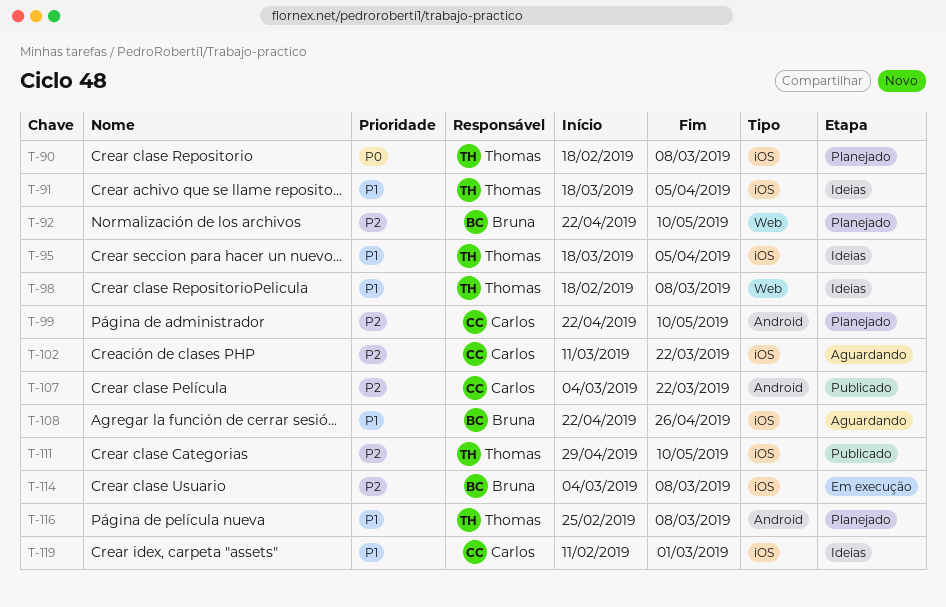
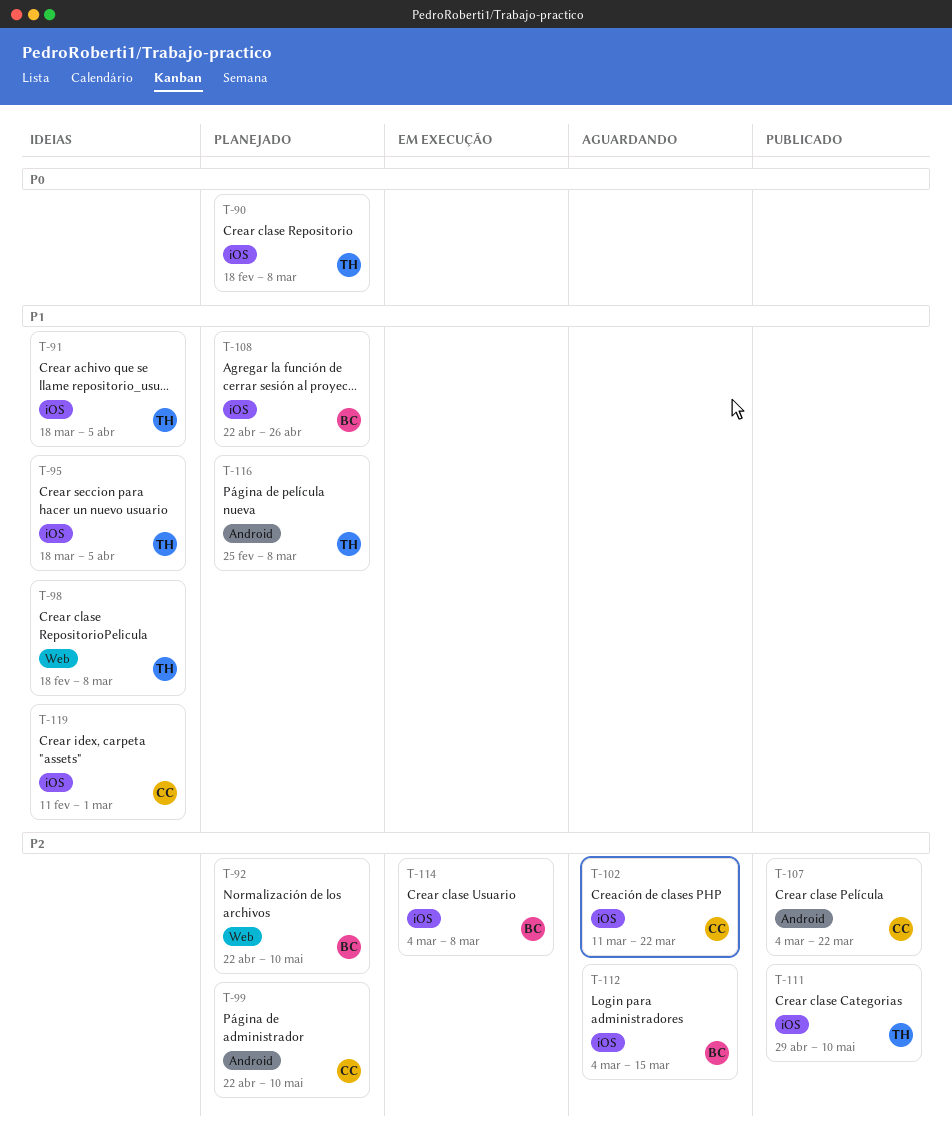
T-108, status: Aguardando -> Planejado
T-112: none -> present

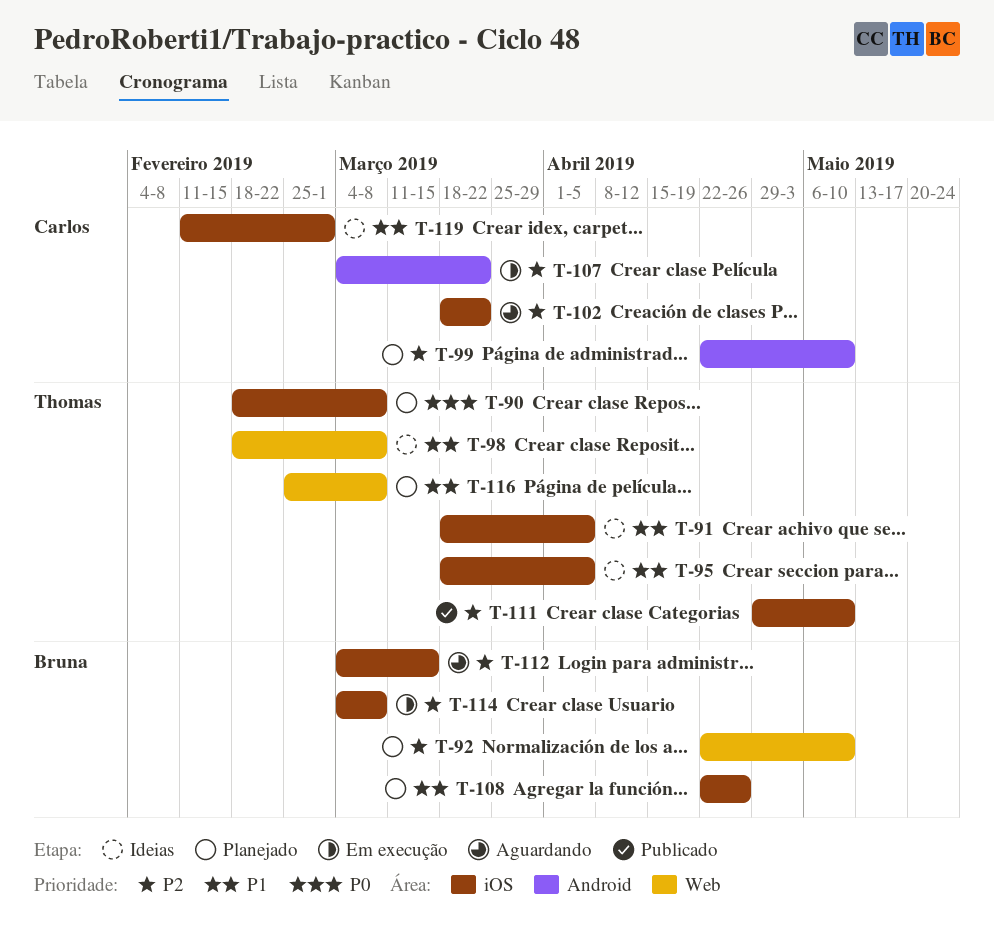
T-102, start: Mar 11 -> Mar 18
T-107, status: Publicado -> Em execução
T-116, label: Android -> Web

